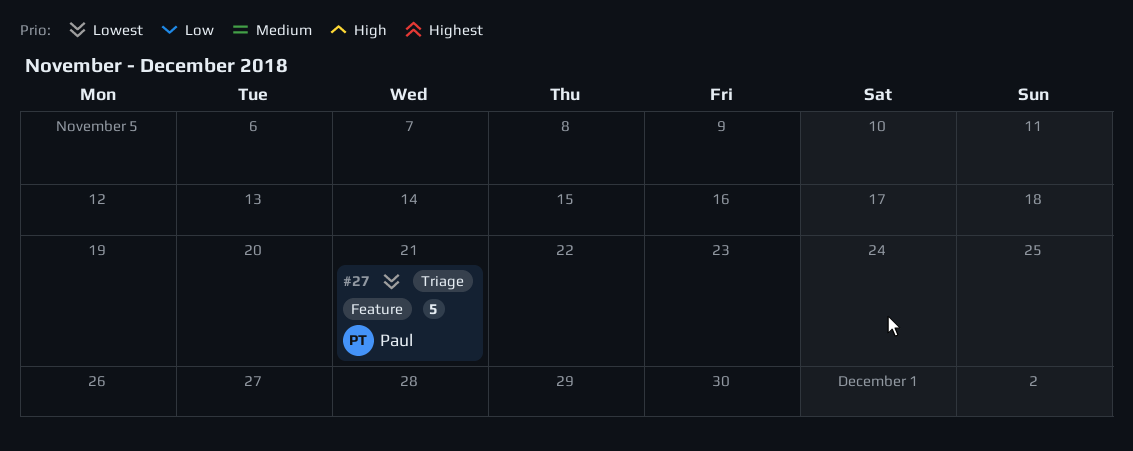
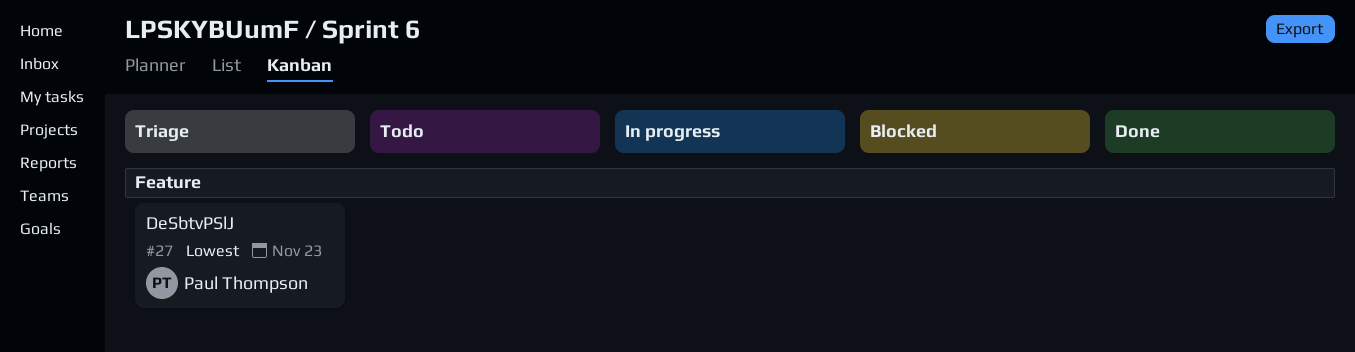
#27, due: Nov 21 -> Nov 23

